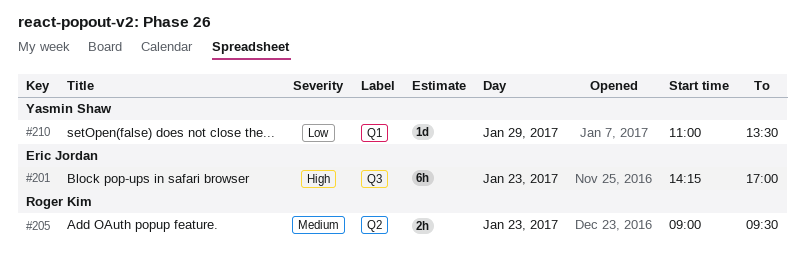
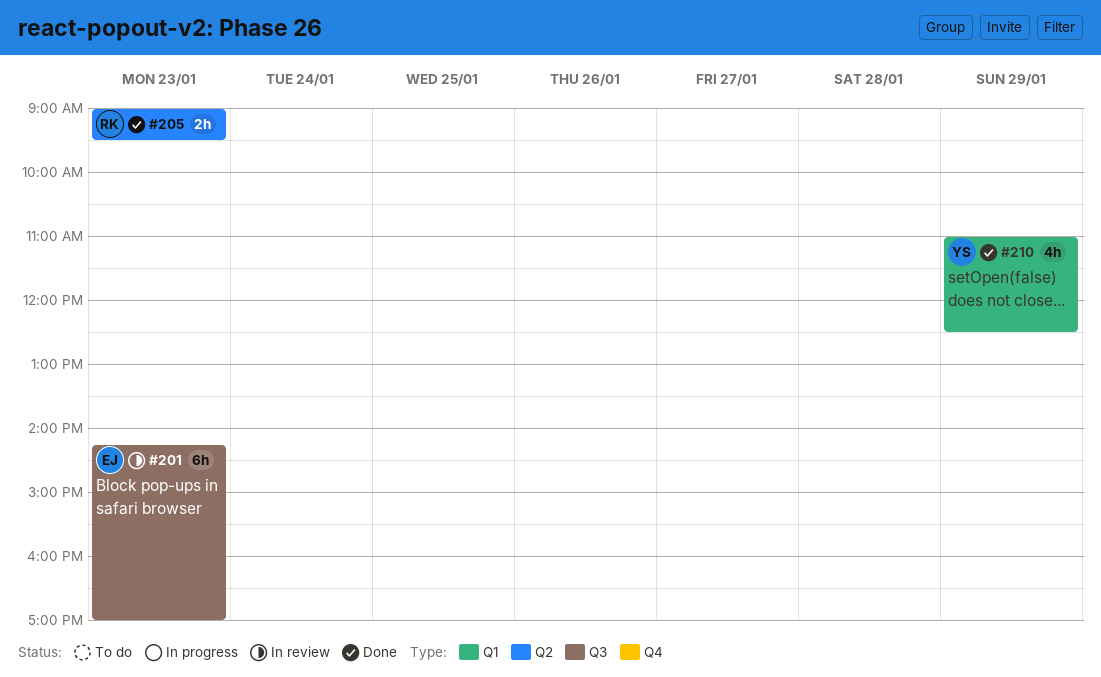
#210, estimate: 1d -> 4h
#210, ends: 13:30 -> 12:30

